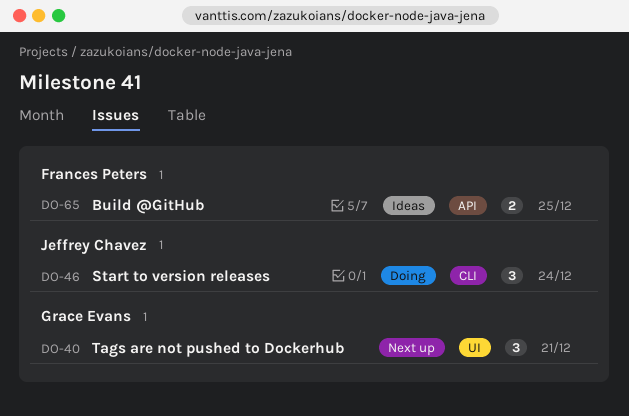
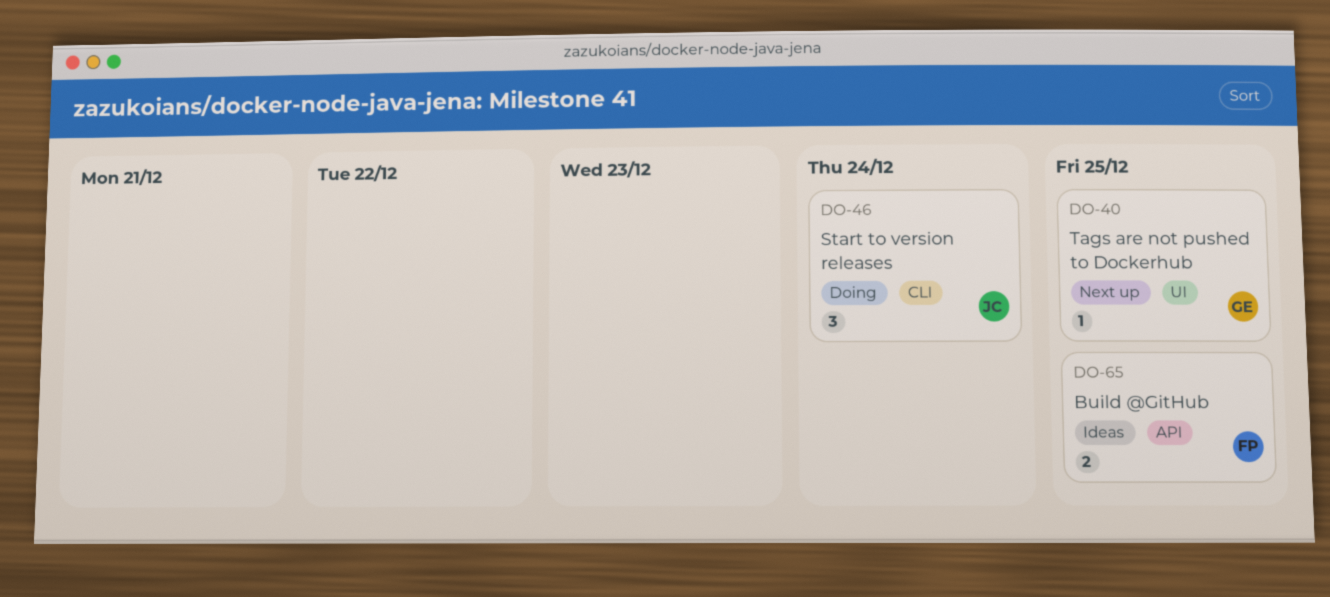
DO-40, estimate: 3 -> 1
DO-40, due: Dec 21 -> Dec 25

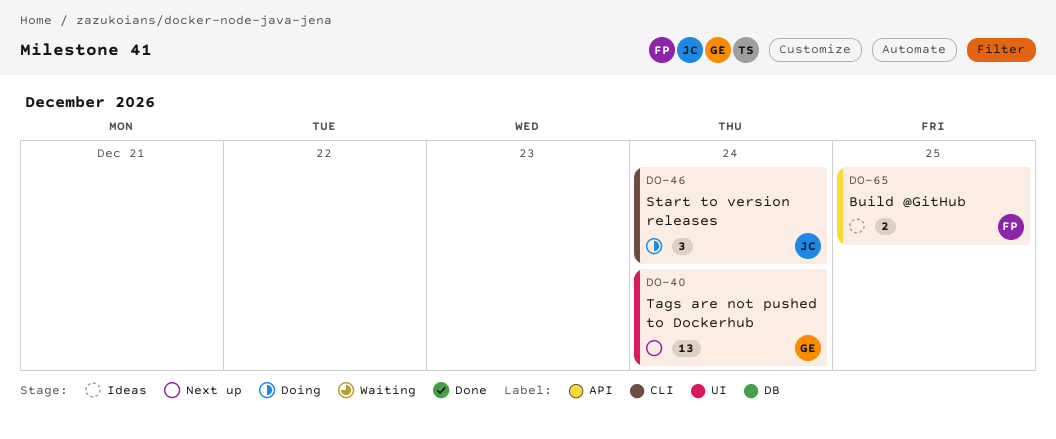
DO-40, estimate: 1 -> 13
DO-40, due: Dec 25 -> Dec 24

